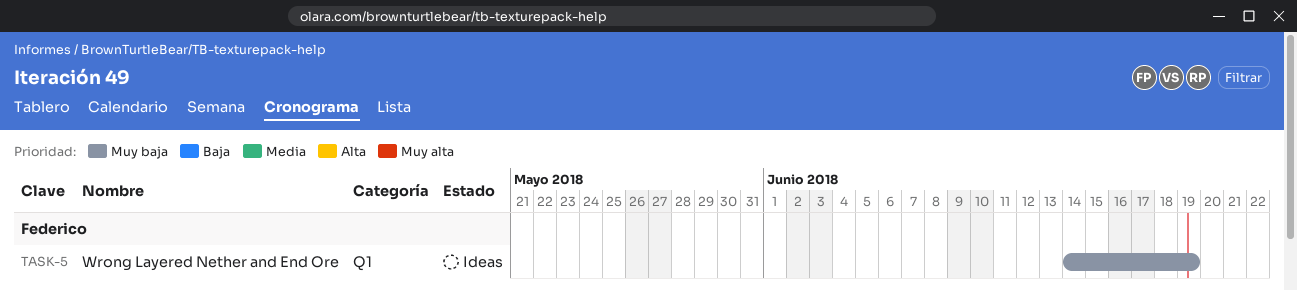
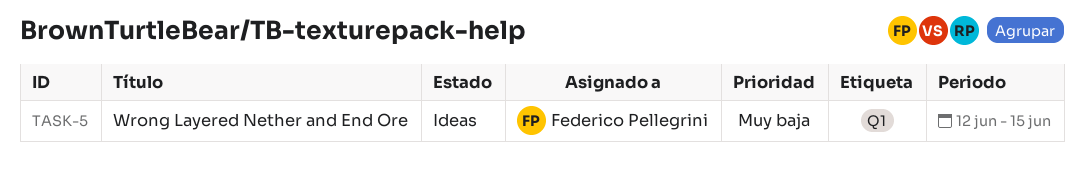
TASK-5, start: Jun 14 -> Jun 12
TASK-5, due: Jun 19 -> Jun 15

